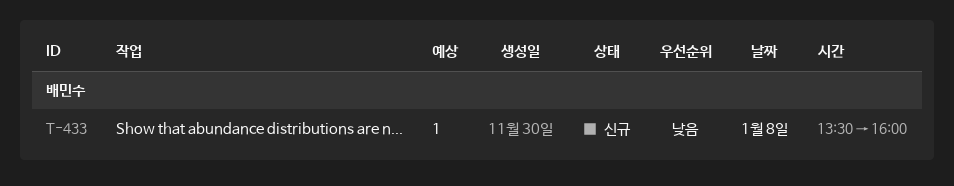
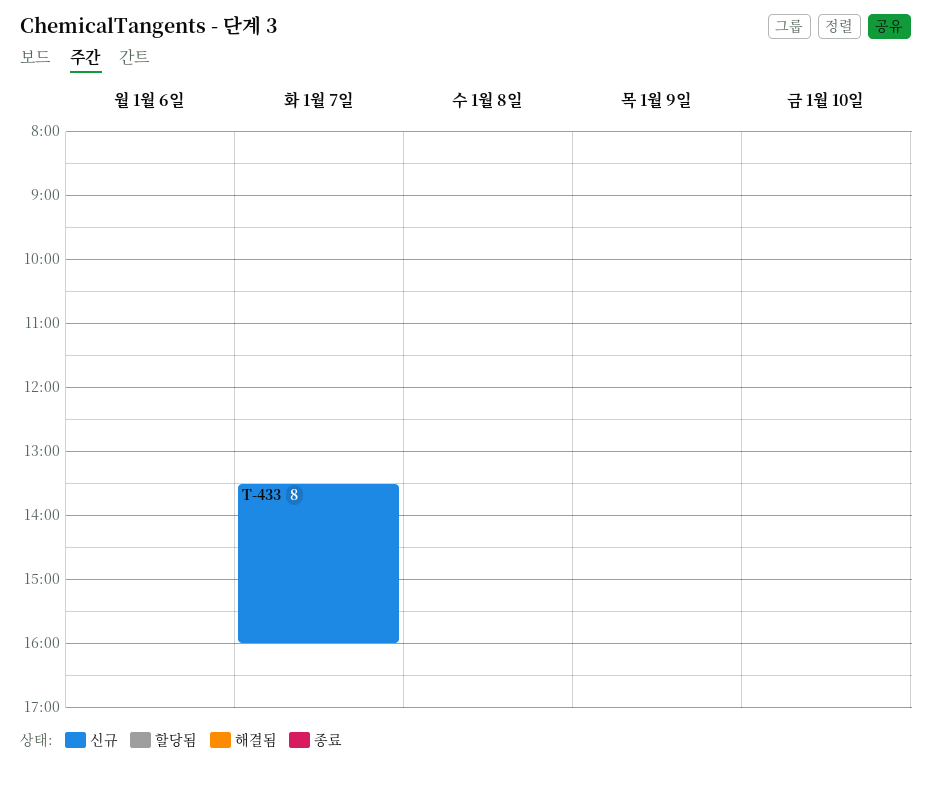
T-433, estimate: 1 -> 8
T-433, day: Jan 8 -> Jan 7

